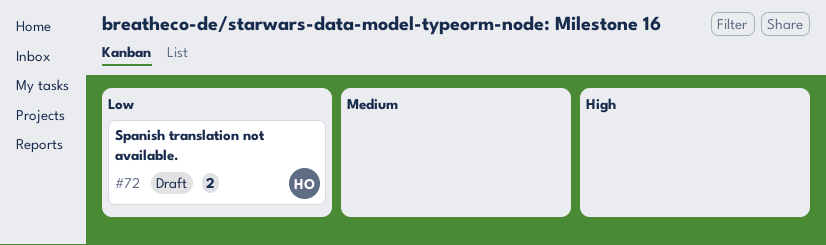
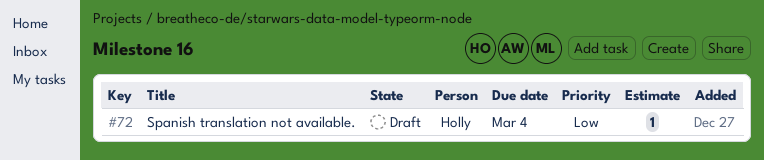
#72, estimate: 2 -> 1

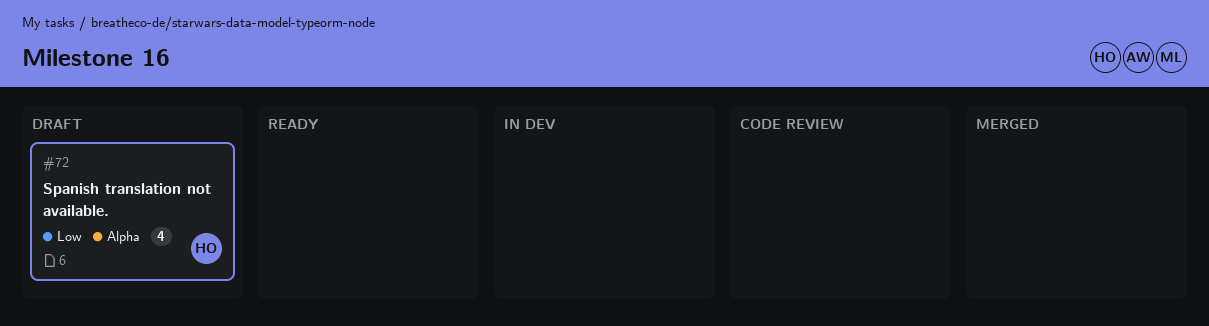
#72, estimate: 1 -> 4

